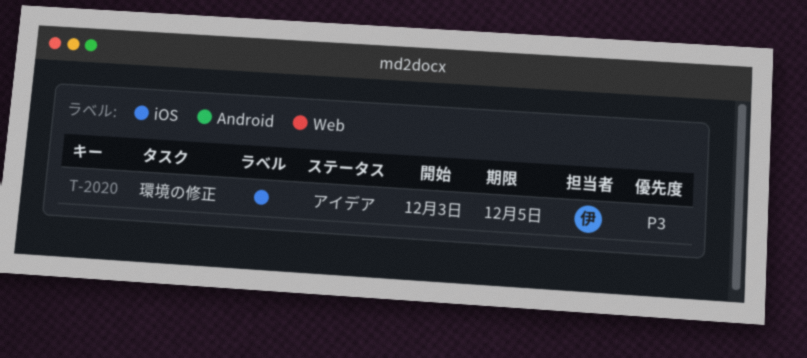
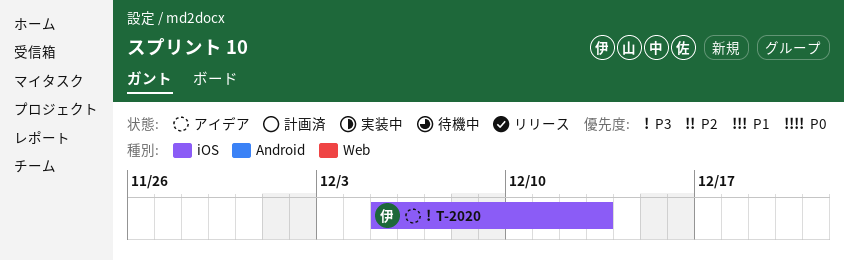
T-2020, start: Dec 3 -> Dec 5
T-2020, due: Dec 5 -> Dec 13

